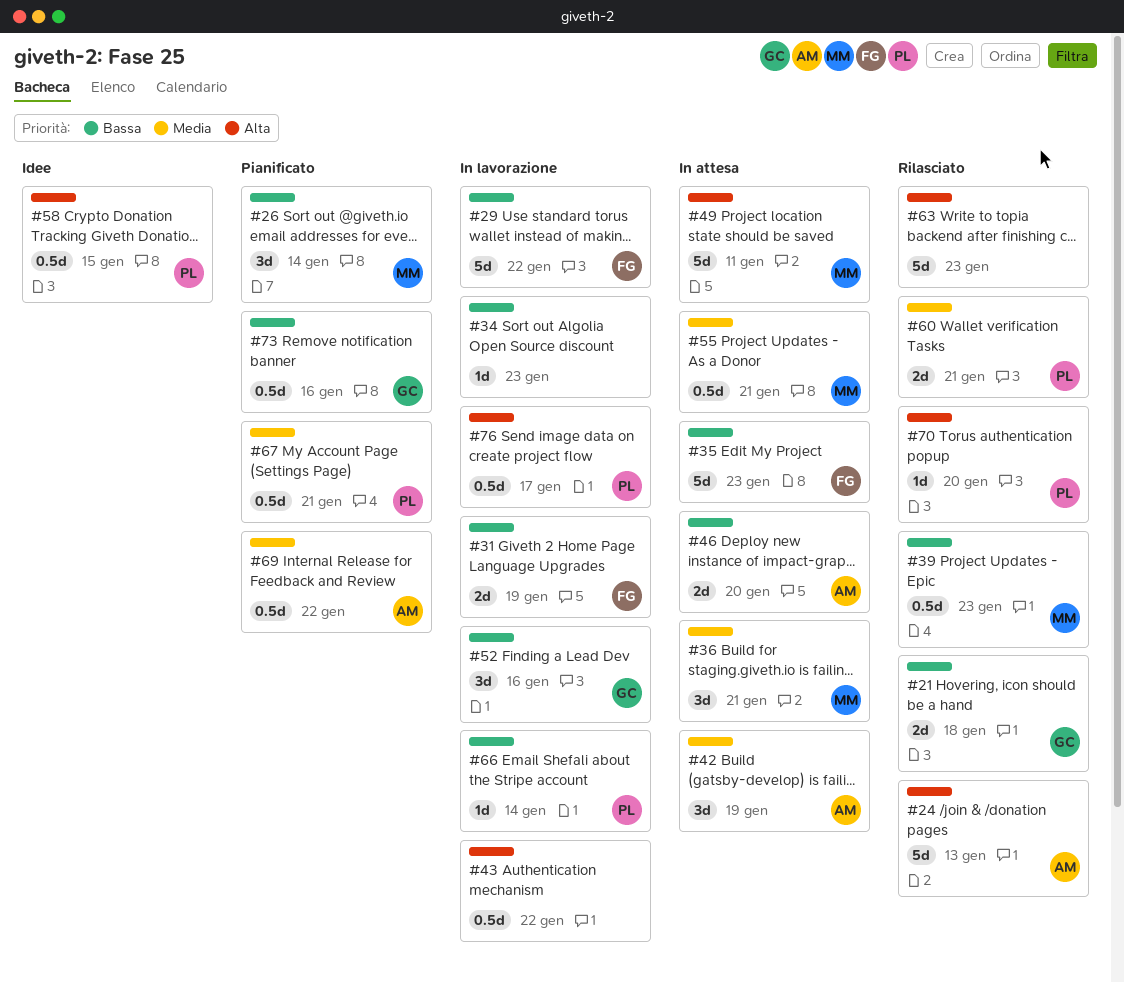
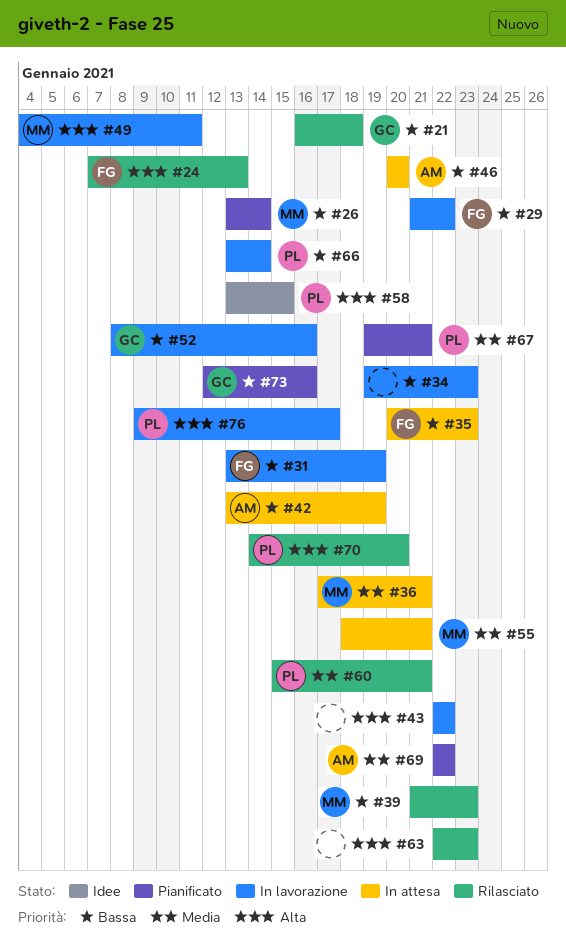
#24, owner: AM -> FG
#42, priority: Media -> Bassa
#49, status: In attesa -> In lavorazione

